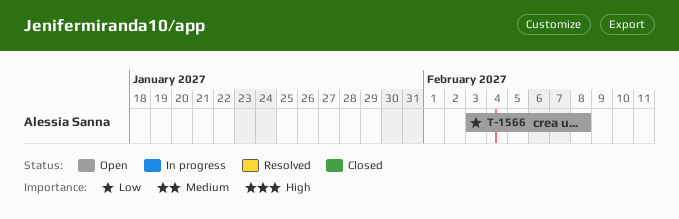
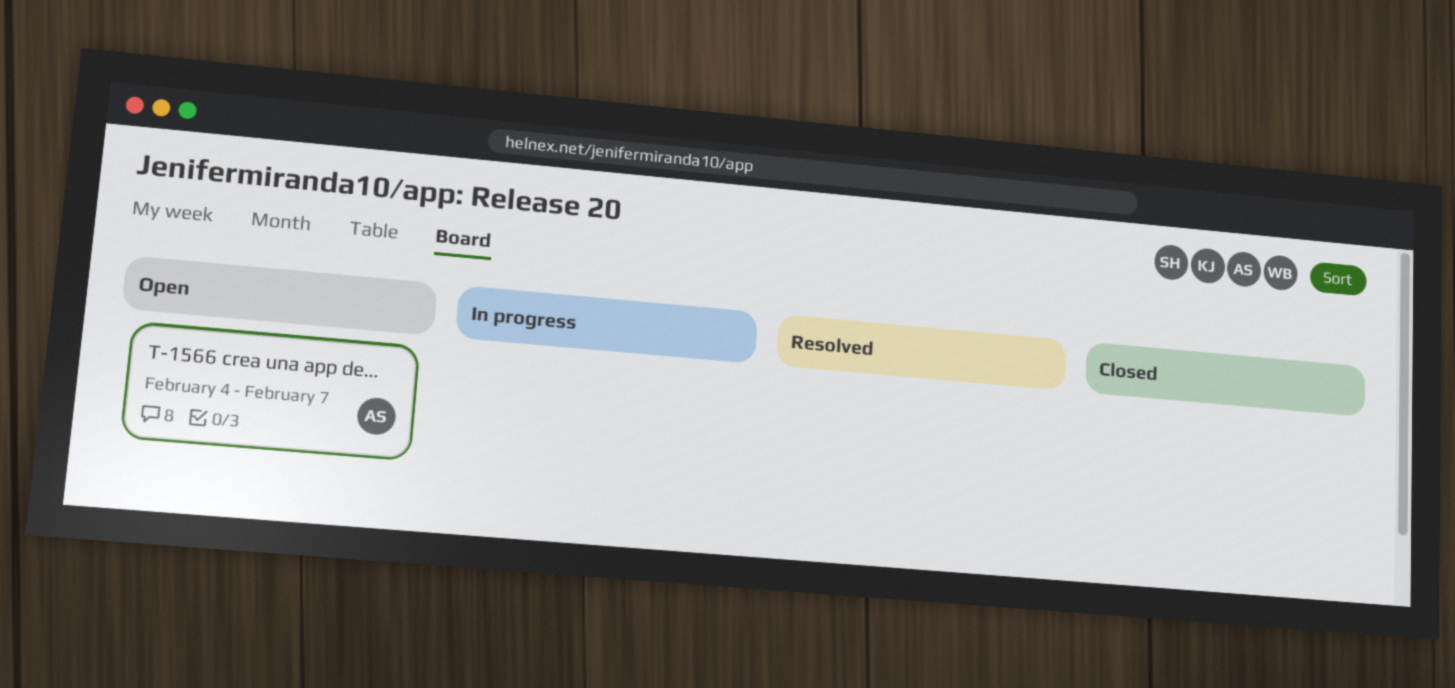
T-1566, start: Feb 3 -> Feb 4
T-1566, due: Feb 8 -> Feb 7

